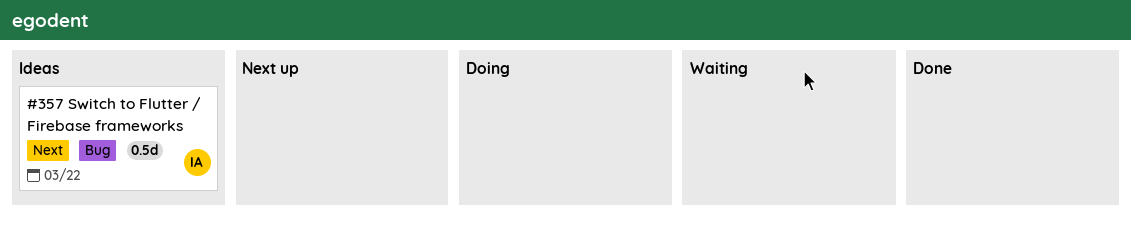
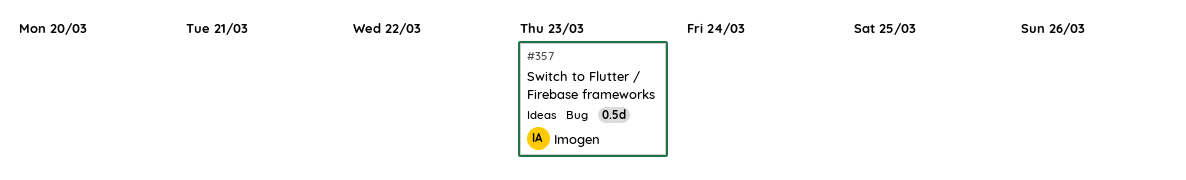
#357, due: Mar 22 -> Mar 23

